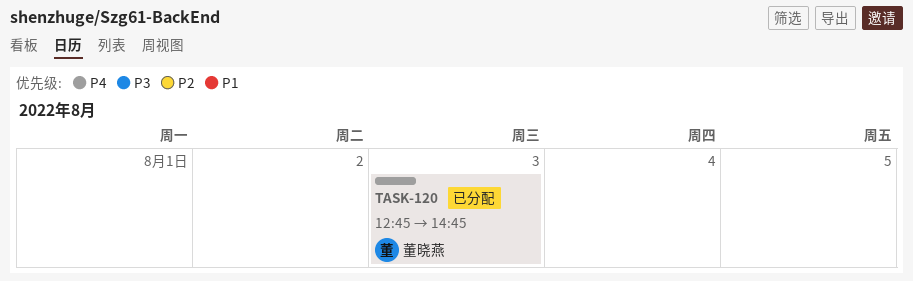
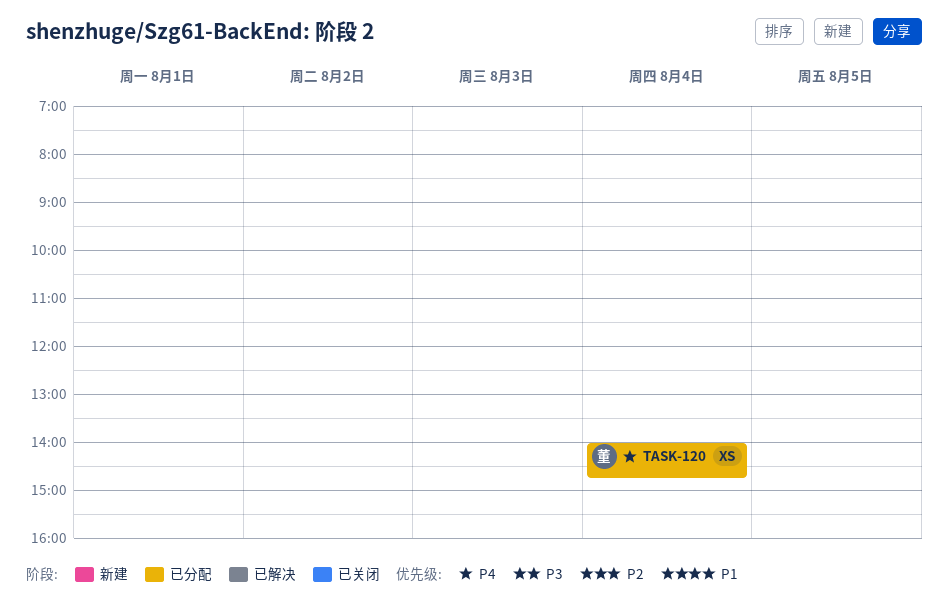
TASK-120, day: Aug 3 -> Aug 4
TASK-120, begins: 12:45 -> 14:00

